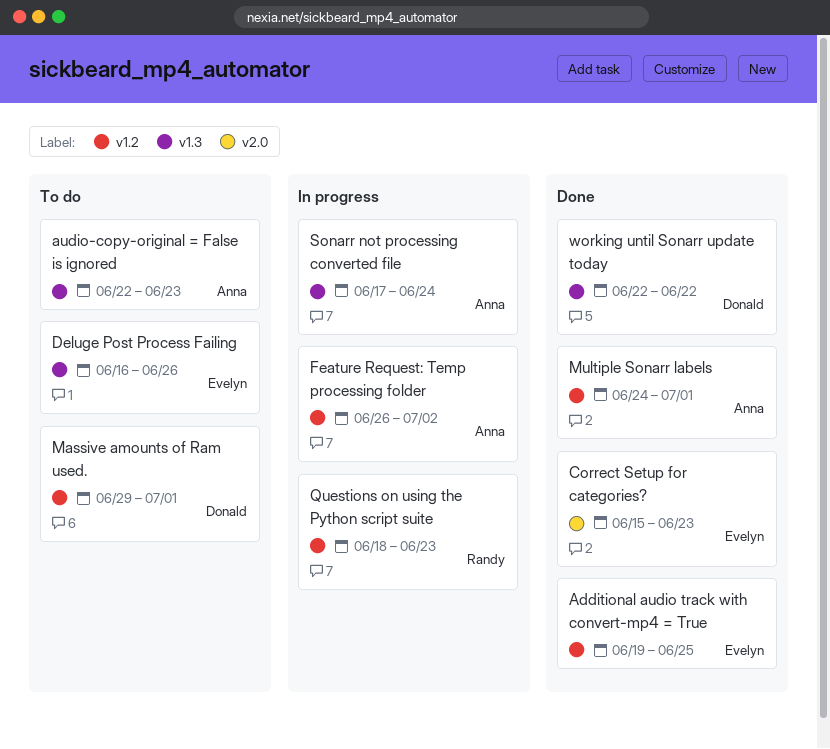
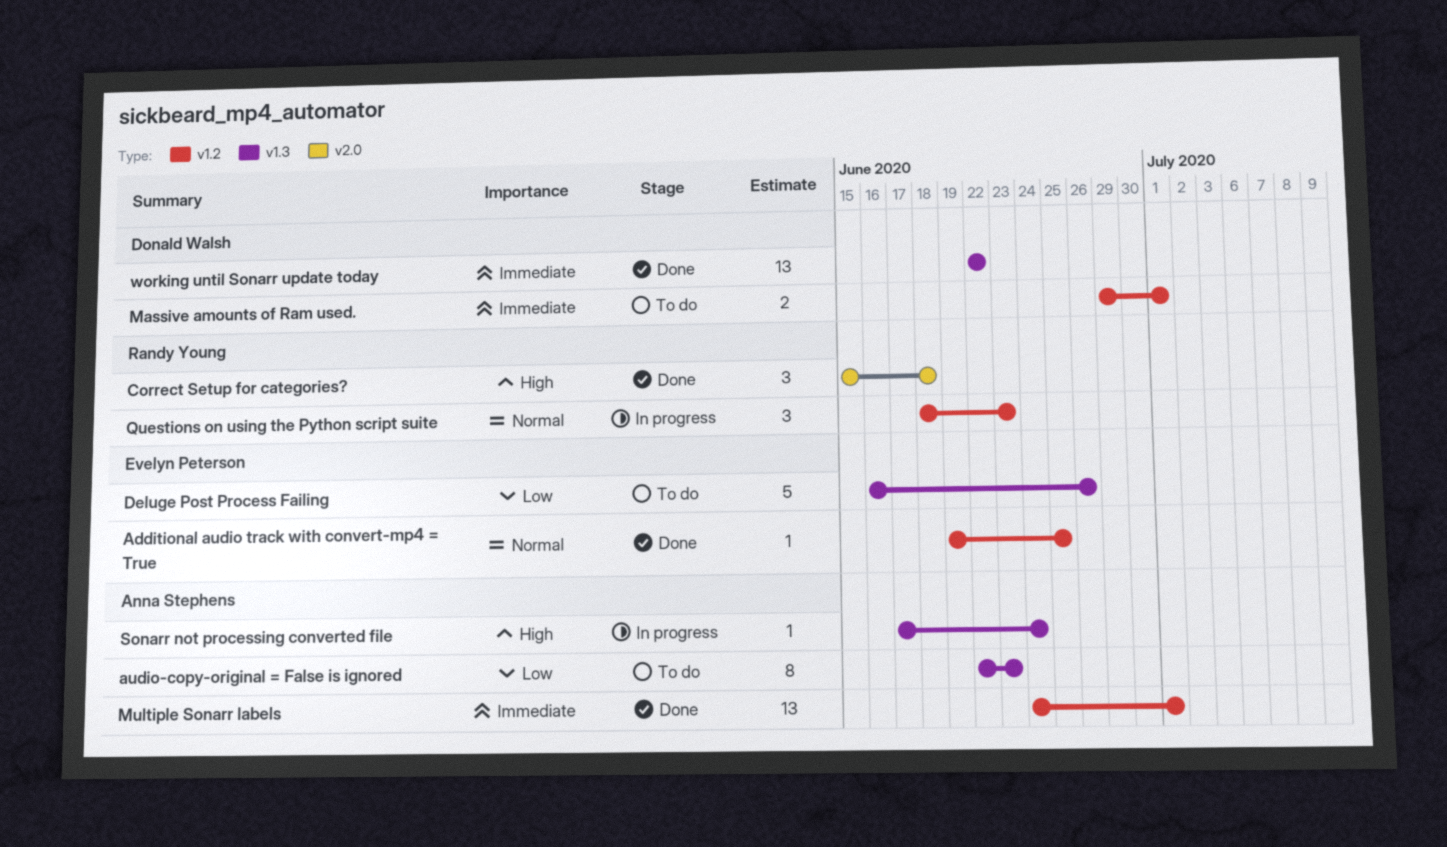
Correct Setup for categories?, owner: Evelyn Peterson -> Randy Young
Correct Setup for categories?, due: Jun 23 -> Jun 18
Feature Request: Temp processing folder: present -> none

